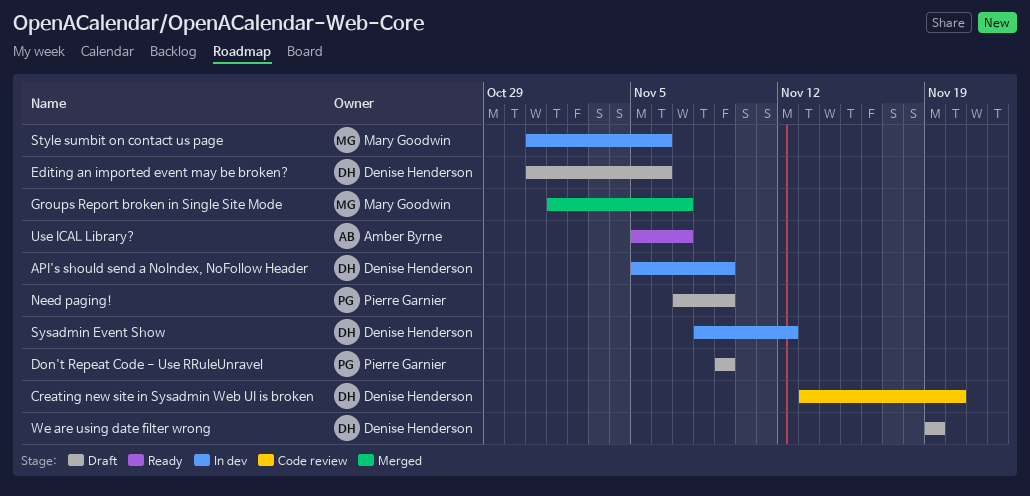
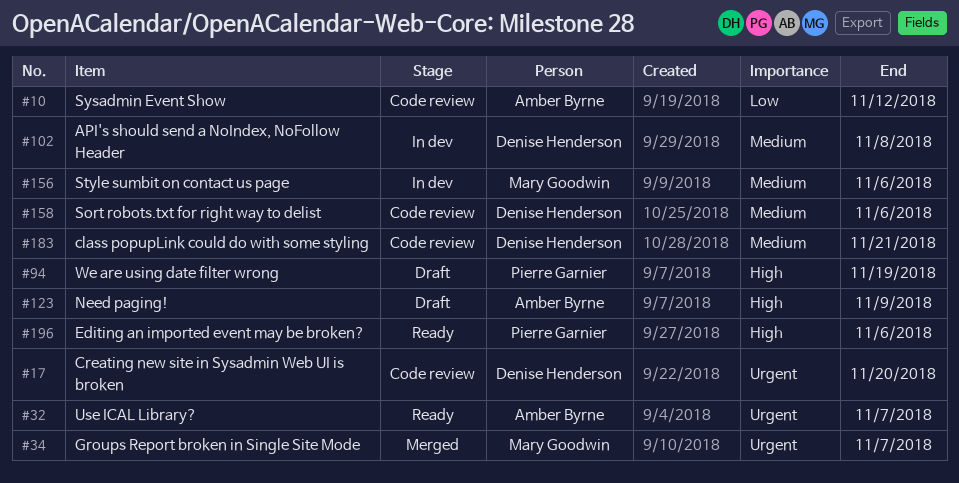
API's should send a NoIndex, NoFollow Header, due: Nov 9 -> Nov 8
class popupLink could do with some styling: none -> present
Don't Repeat Code - Use RRuleUnravel: present -> none
Editing an imported event may be broken?, status: Draft -> Ready
Editing an imported event may be broken?, owner: Denise Henderson -> Pierre Garnier
Need paging!, owner: Pierre Garnier -> Amber Byrne
Sort robots.txt for right way to delist: none -> present
Sysadmin Event Show, status: In dev -> Code review
Sysadmin Event Show, owner: Denise Henderson -> Amber Byrne
We are using date filter wrong, owner: Denise Henderson -> Pierre Garnier

